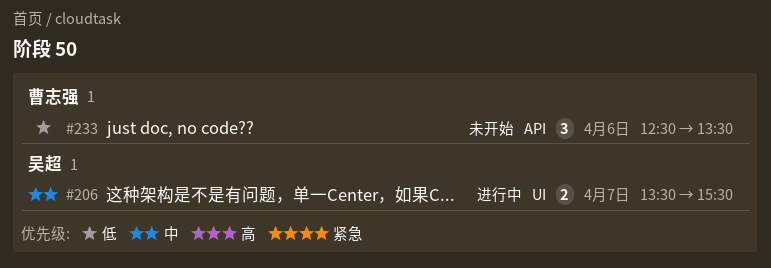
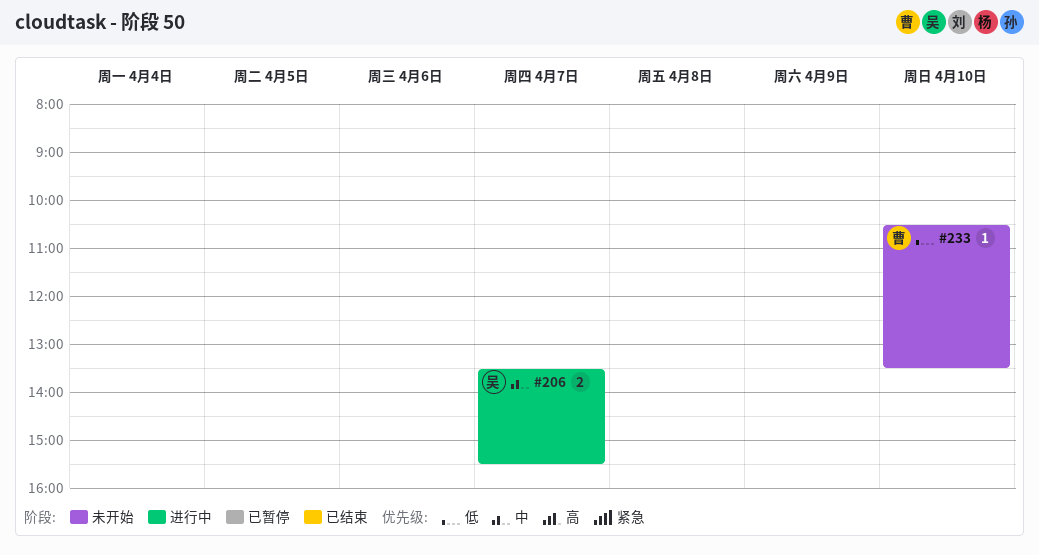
#233, estimate: 3 -> 1
#233, day: Apr 6 -> Apr 10
#233, begins: 12:30 -> 10:30

